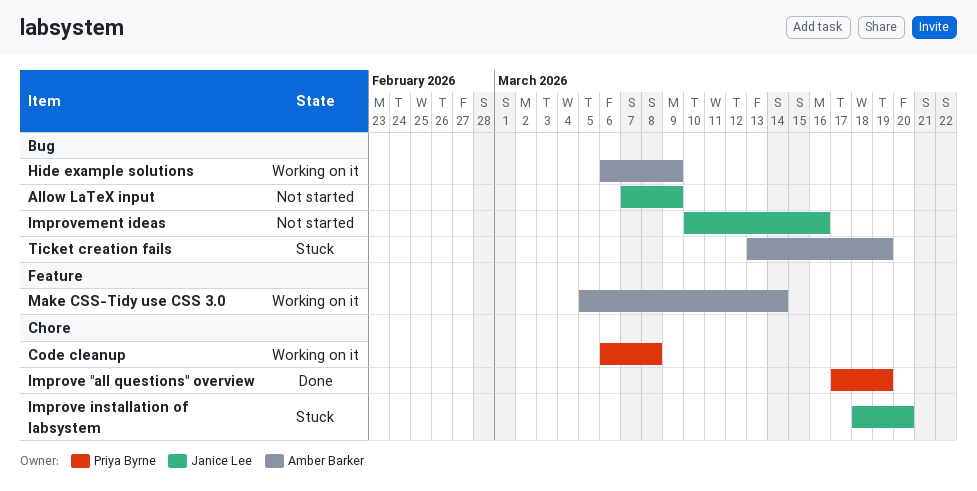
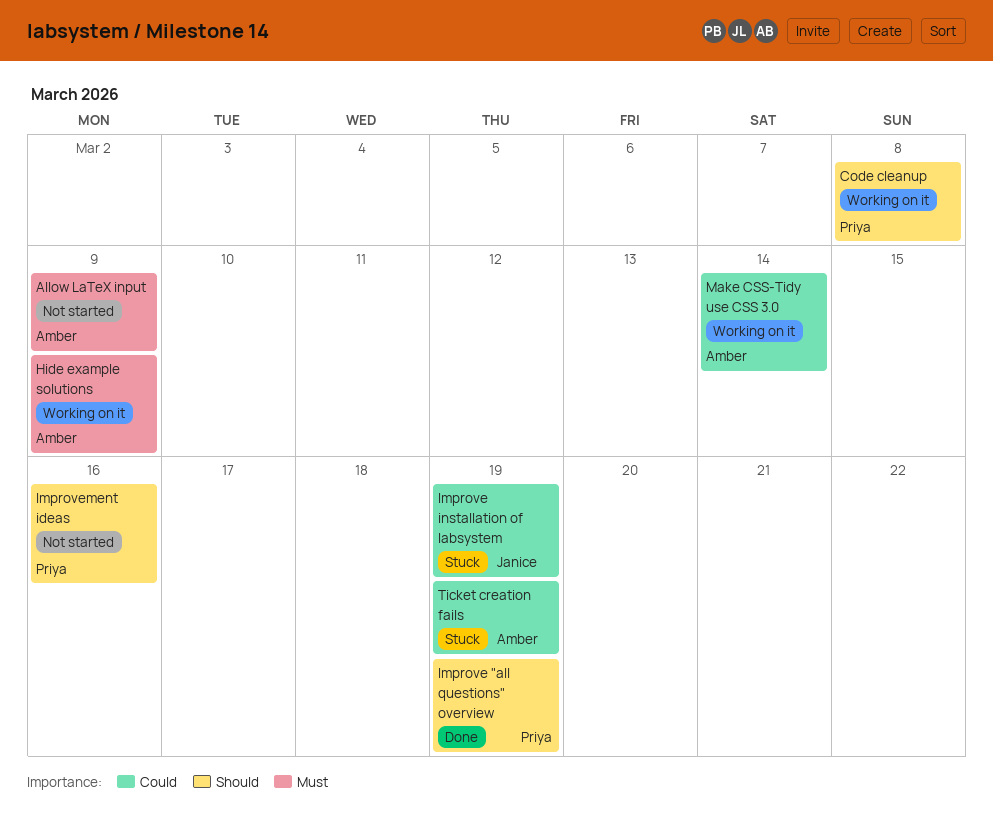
Allow LaTeX input, owner: Janice Lee -> Amber Barker
Improve installation of labsystem, due: Mar 20 -> Mar 19
Improvement ideas, owner: Janice Lee -> Priya Byrne

